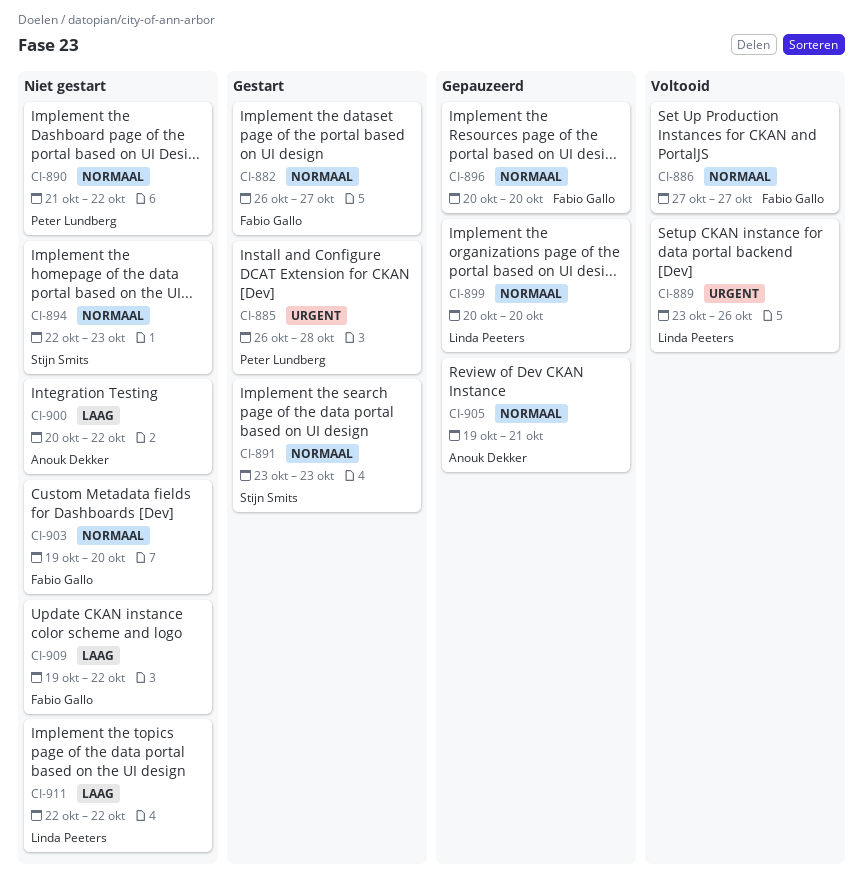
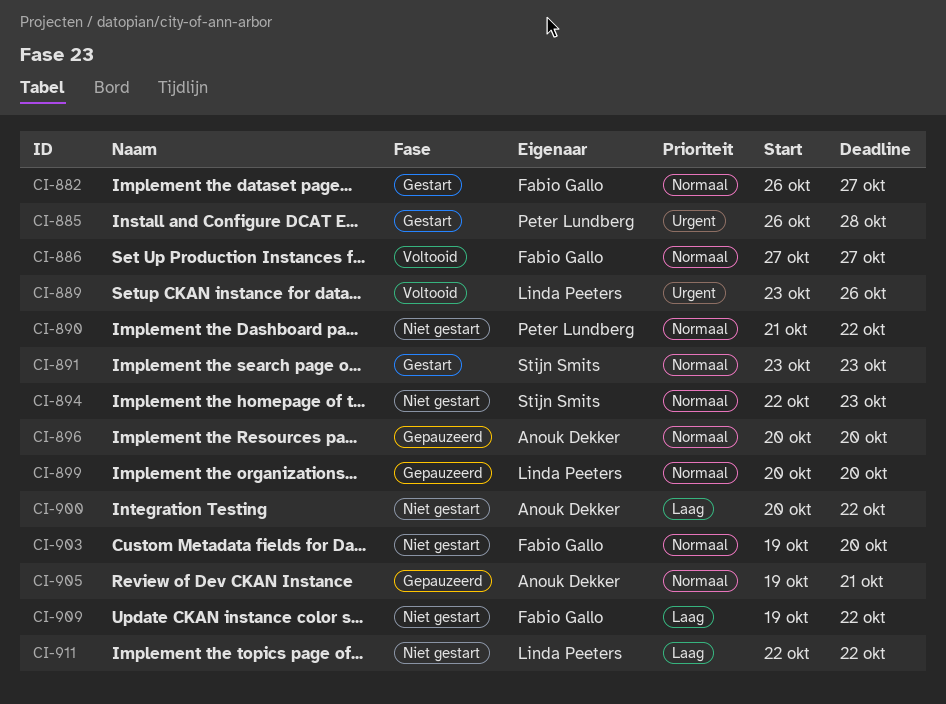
CI-896, owner: Fabio Gallo -> Anouk Dekker

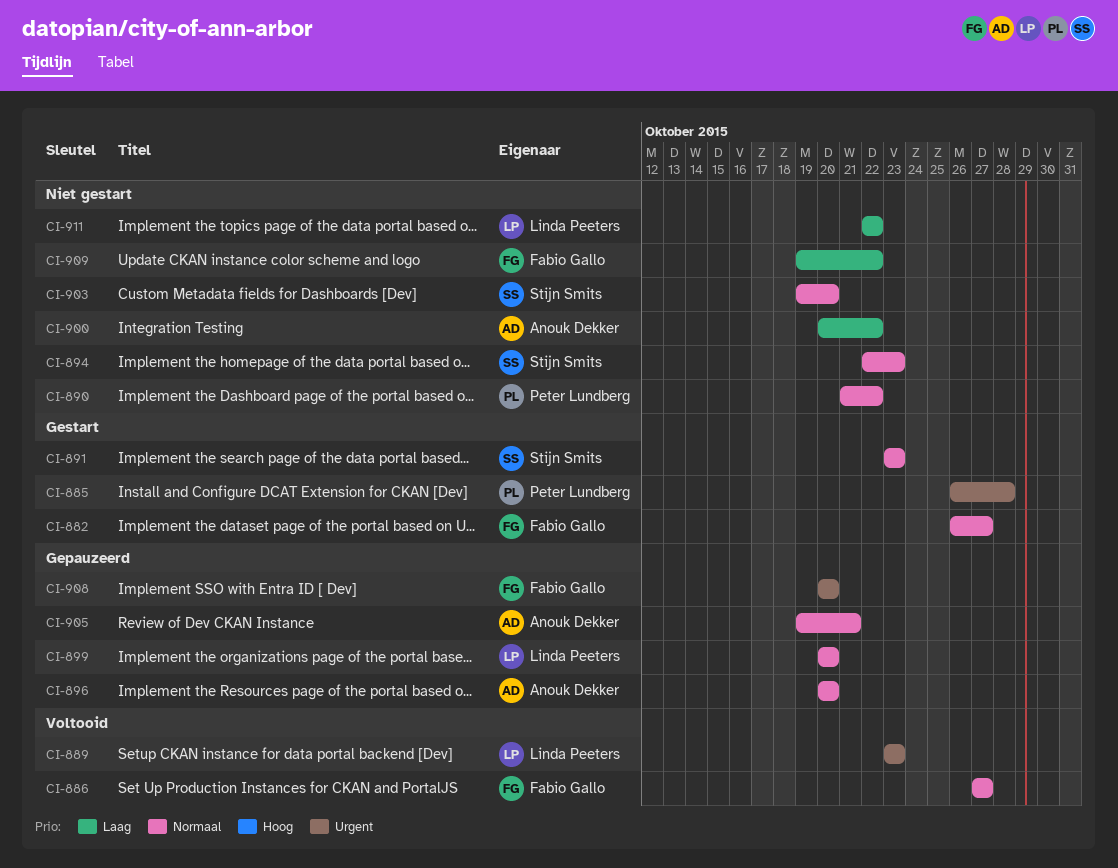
CI-889, due: Oct 26 -> Oct 23
CI-903, owner: Fabio Gallo -> Stijn Smits
CI-908: none -> present

